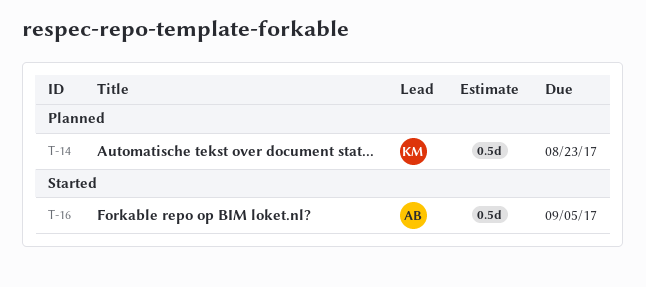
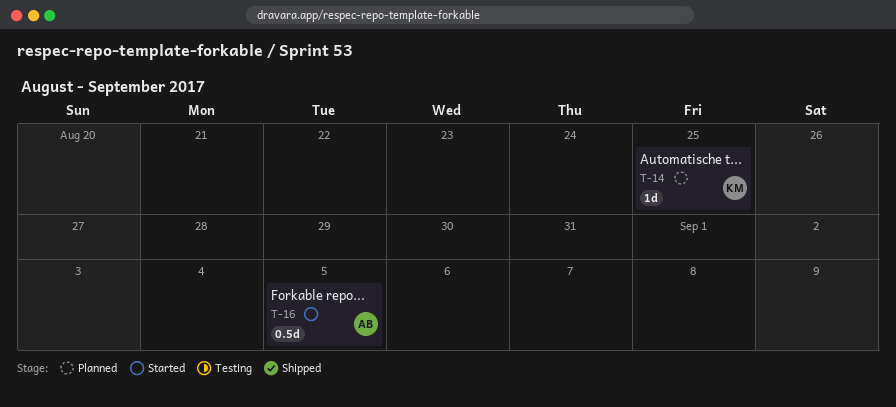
T-14, estimate: 0.5d -> 1d
T-14, due: Aug 23 -> Aug 25

